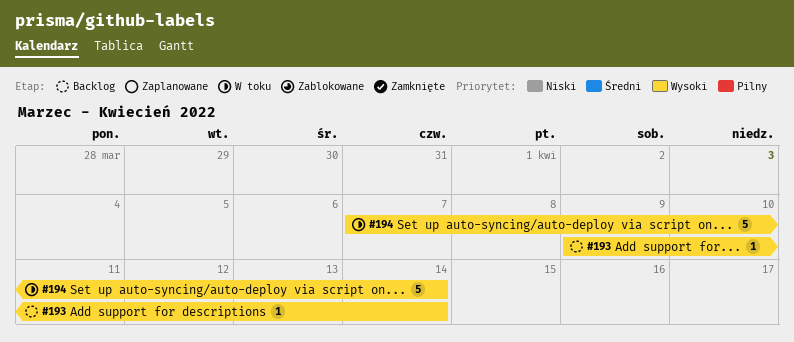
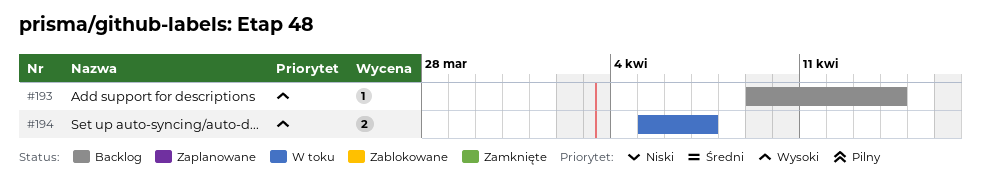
#194, estimate: 5 -> 2
#194, start: Apr 7 -> Apr 5
#194, due: Apr 14 -> Apr 7

